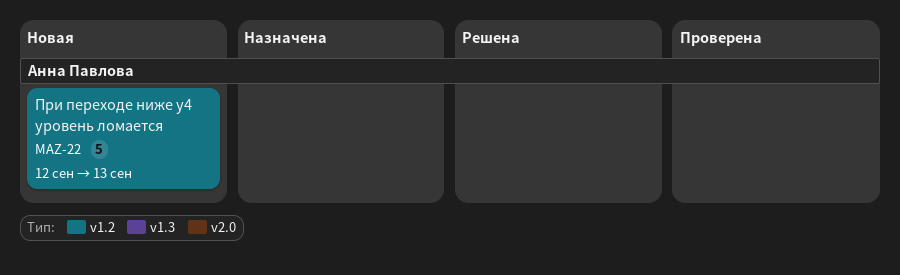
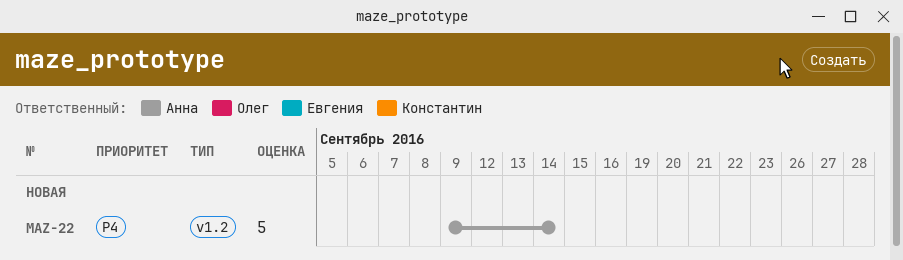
MAZ-22, start: Sep 12 -> Sep 9
MAZ-22, due: Sep 13 -> Sep 14

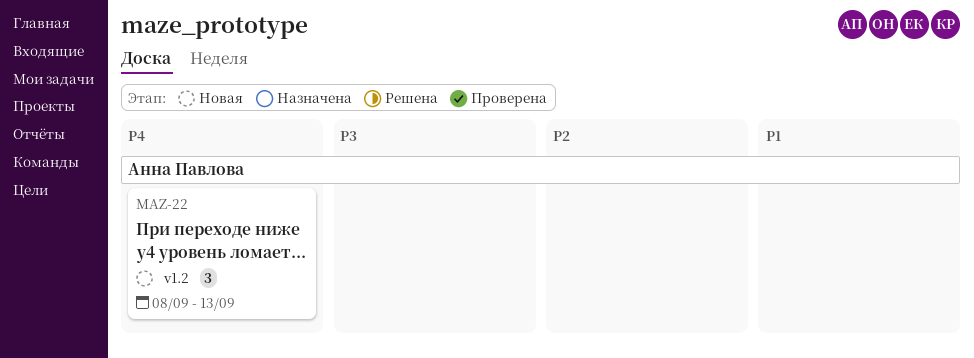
MAZ-22, estimate: 5 -> 3
MAZ-22, start: Sep 9 -> Sep 8
MAZ-22, due: Sep 14 -> Sep 13

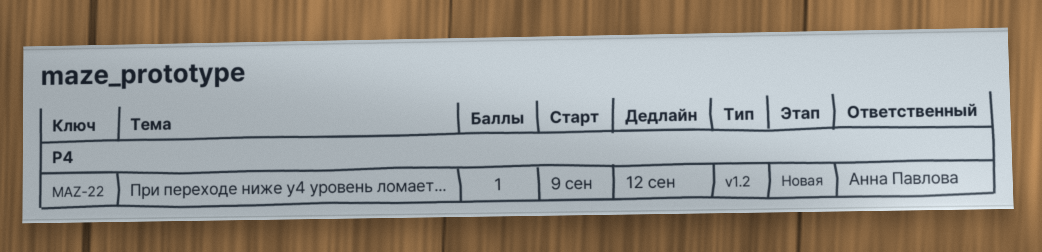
MAZ-22, estimate: 3 -> 1
MAZ-22, start: Sep 8 -> Sep 9
MAZ-22, due: Sep 13 -> Sep 12

